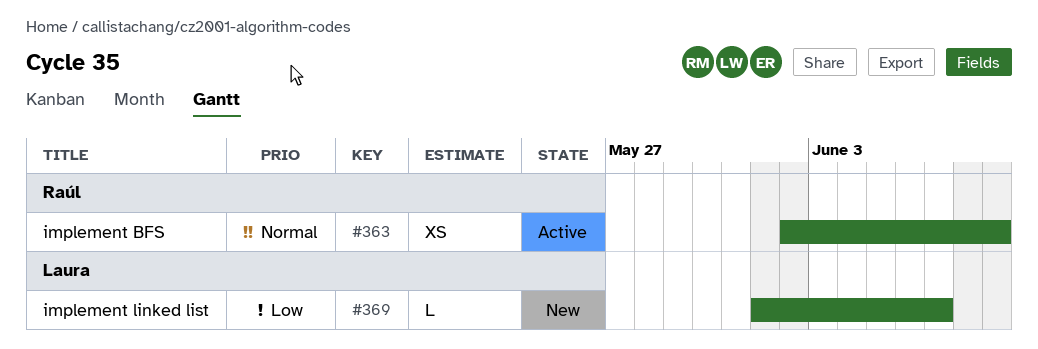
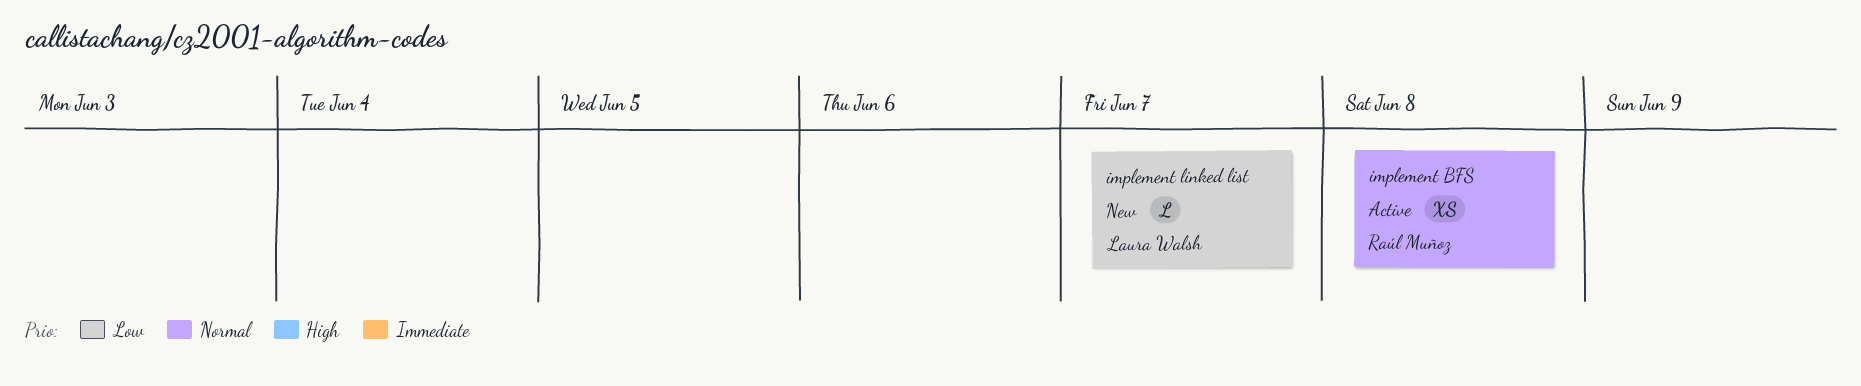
implement BFS, due: Jun 9 -> Jun 8

